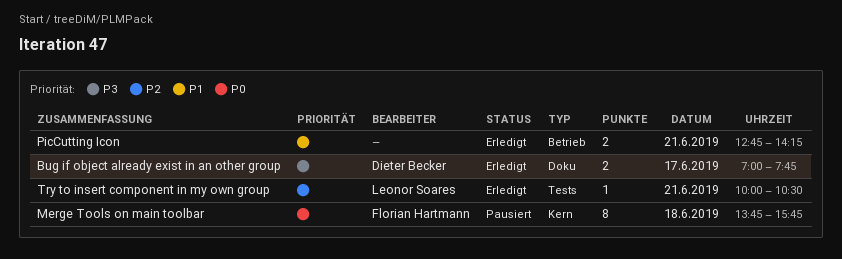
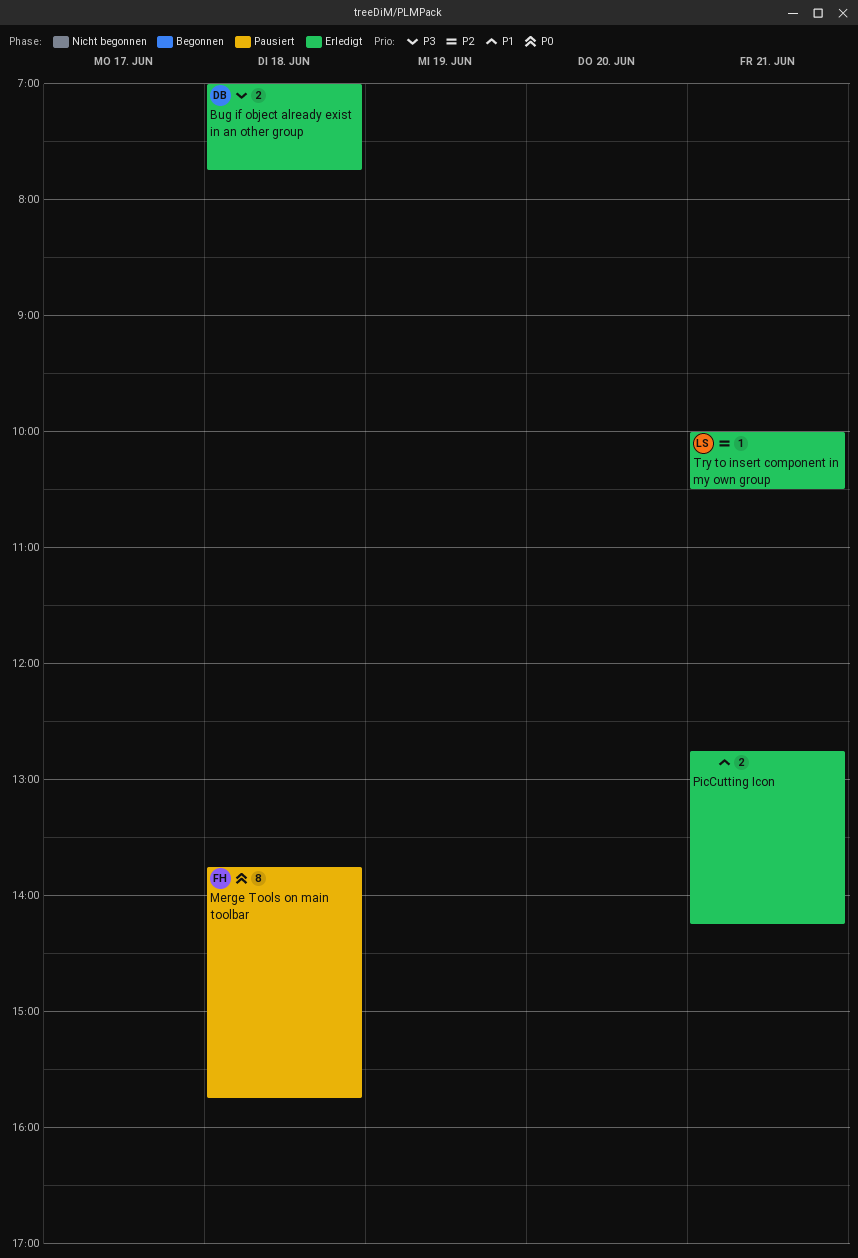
Bug if object already exist in an other group, day: Jun 17 -> Jun 18

